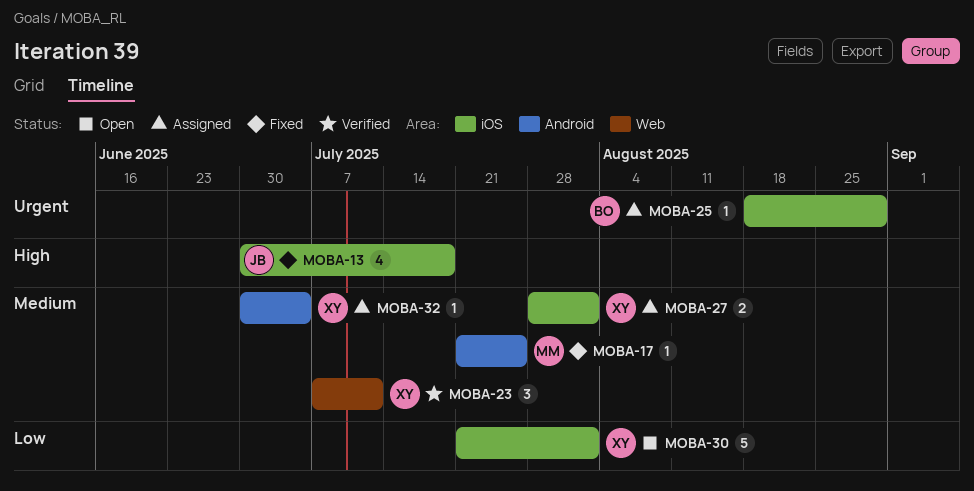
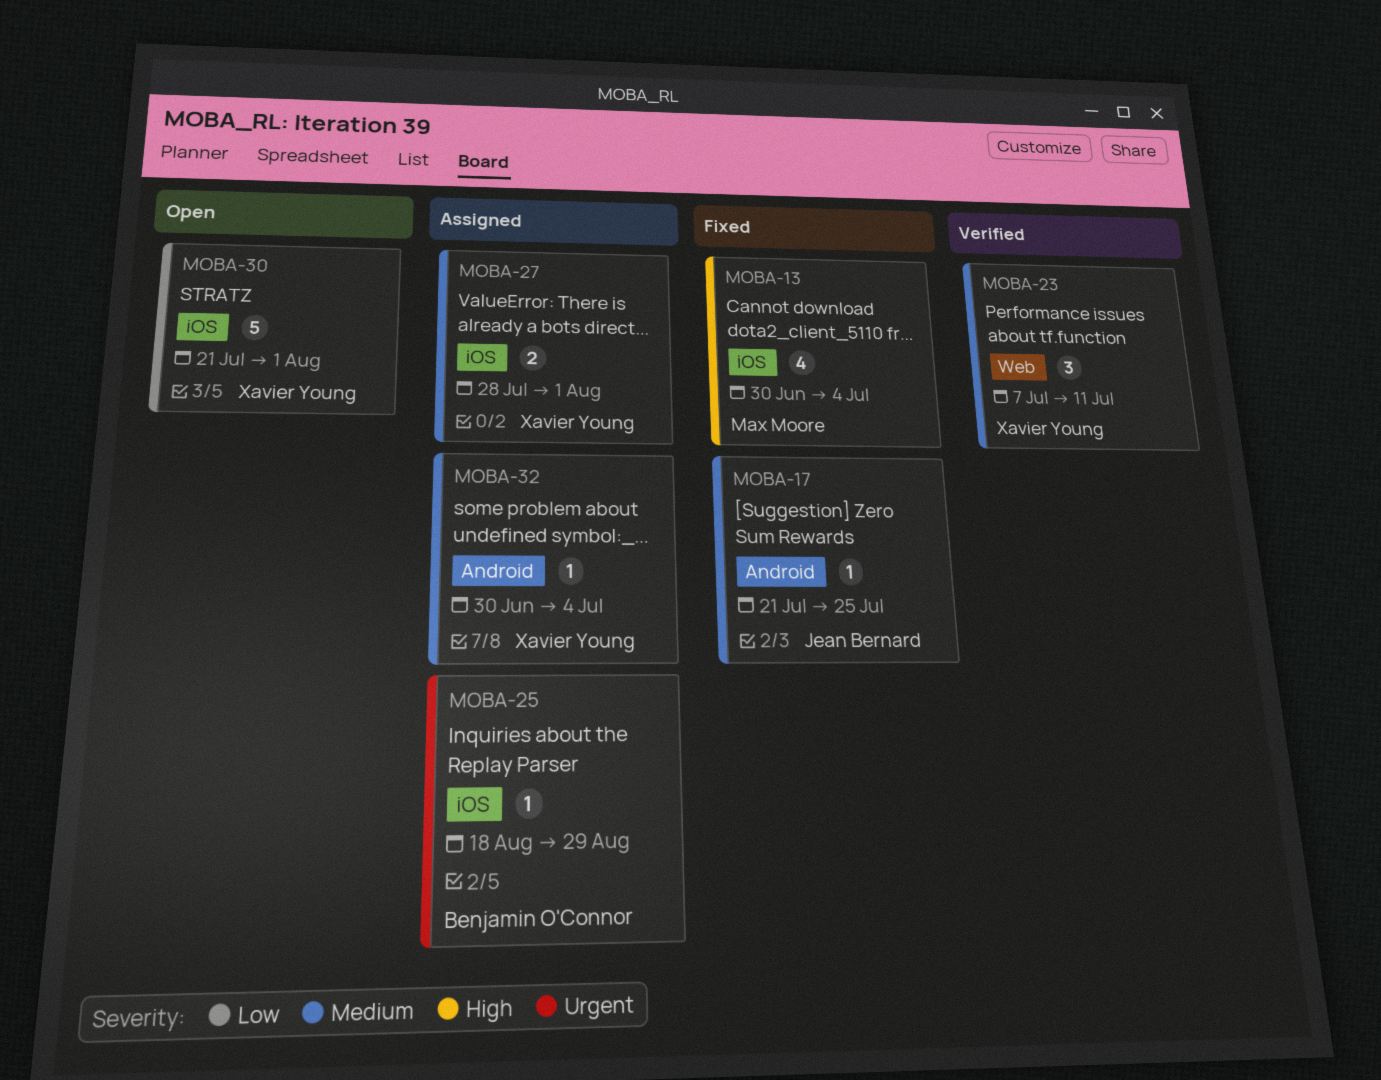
MOBA-13, owner: Jean Bernard -> Max Moore
MOBA-13, due: Jul 18 -> Jul 4
MOBA-17, owner: Max Moore -> Jean Bernard

